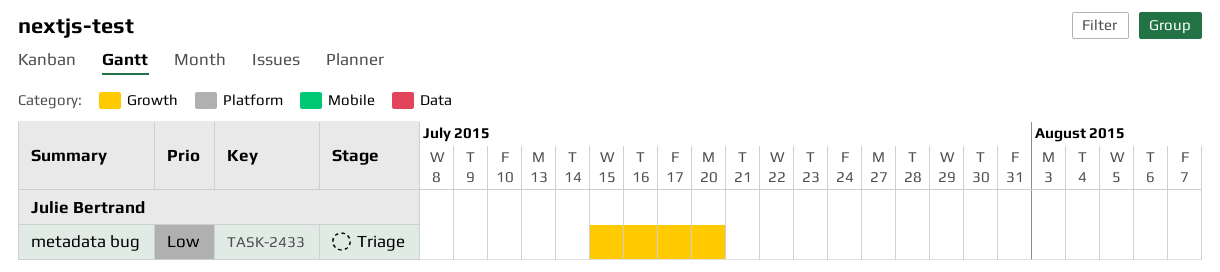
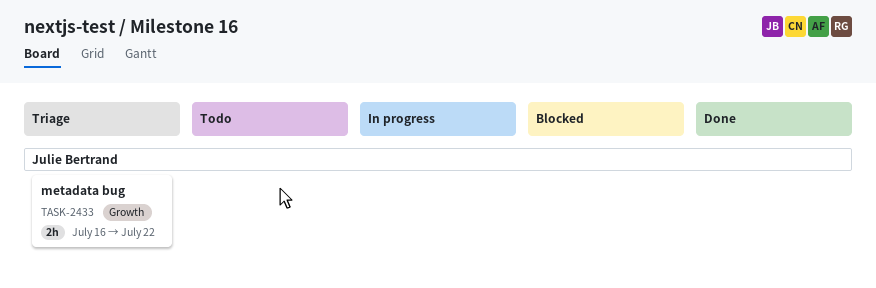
TASK-2433, start: Jul 15 -> Jul 16
TASK-2433, due: Jul 20 -> Jul 22

